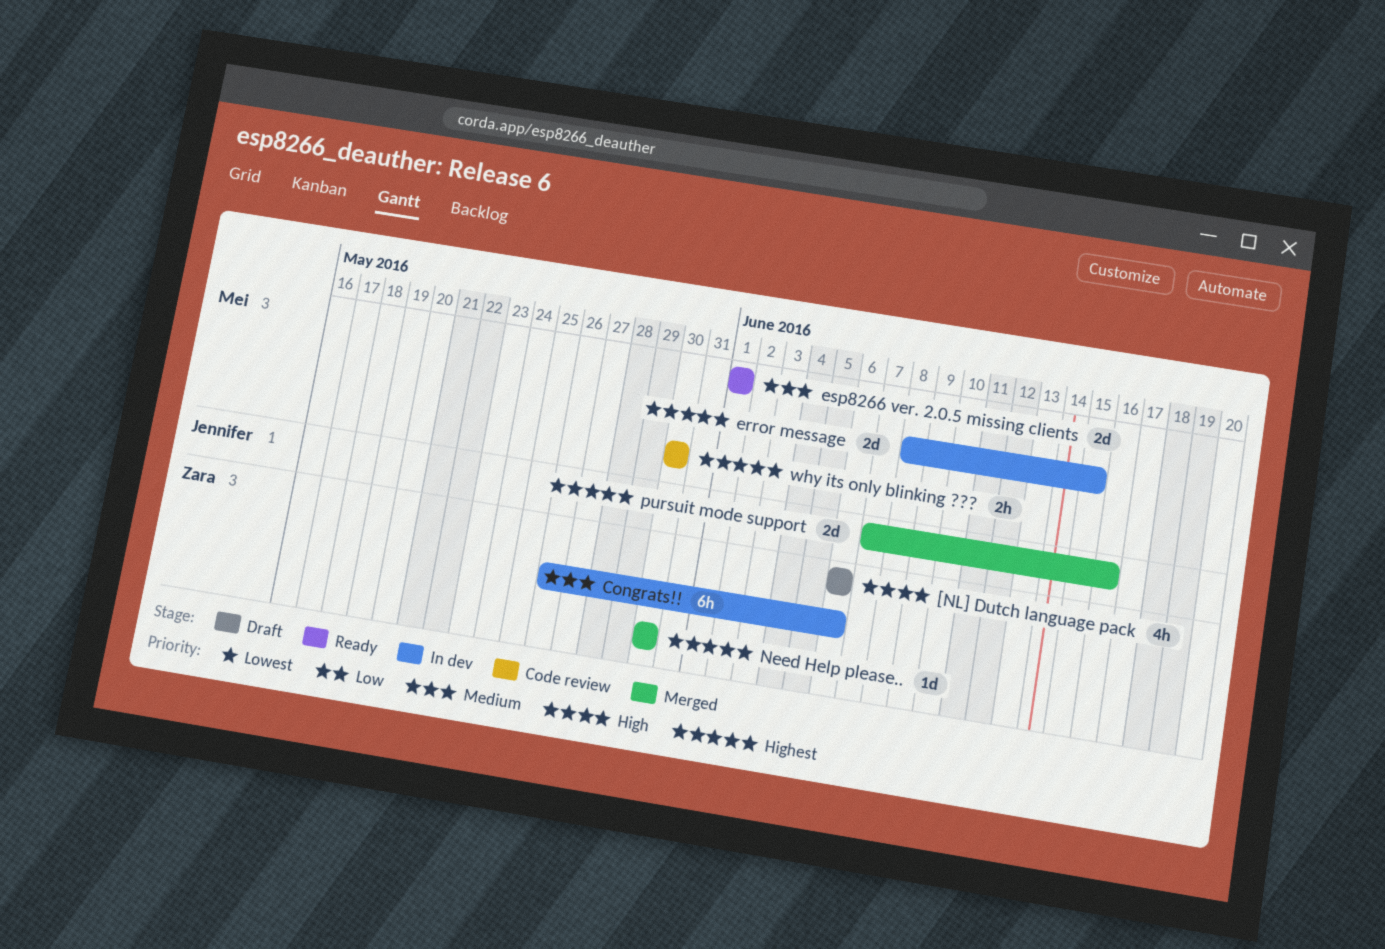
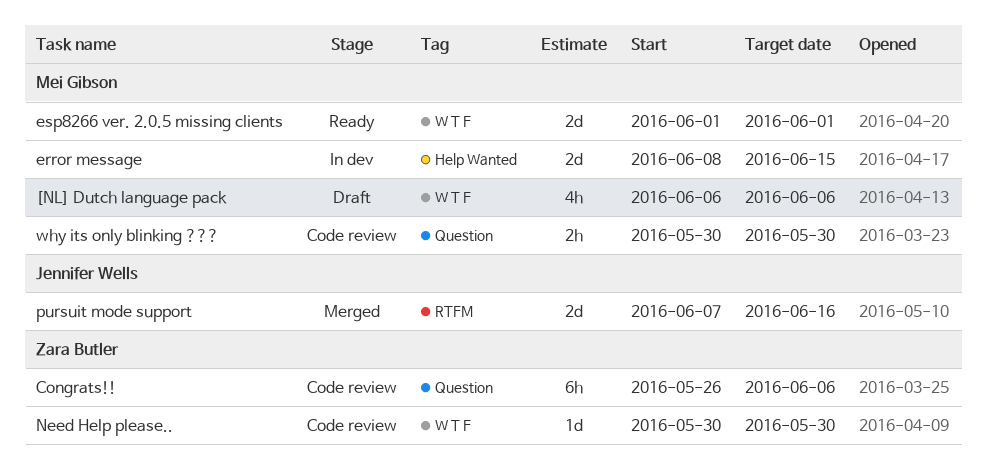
[NL] Dutch language pack, owner: Zara Butler -> Mei Gibson
Congrats!!, status: In dev -> Code review
Need Help please.., status: Merged -> Code review

